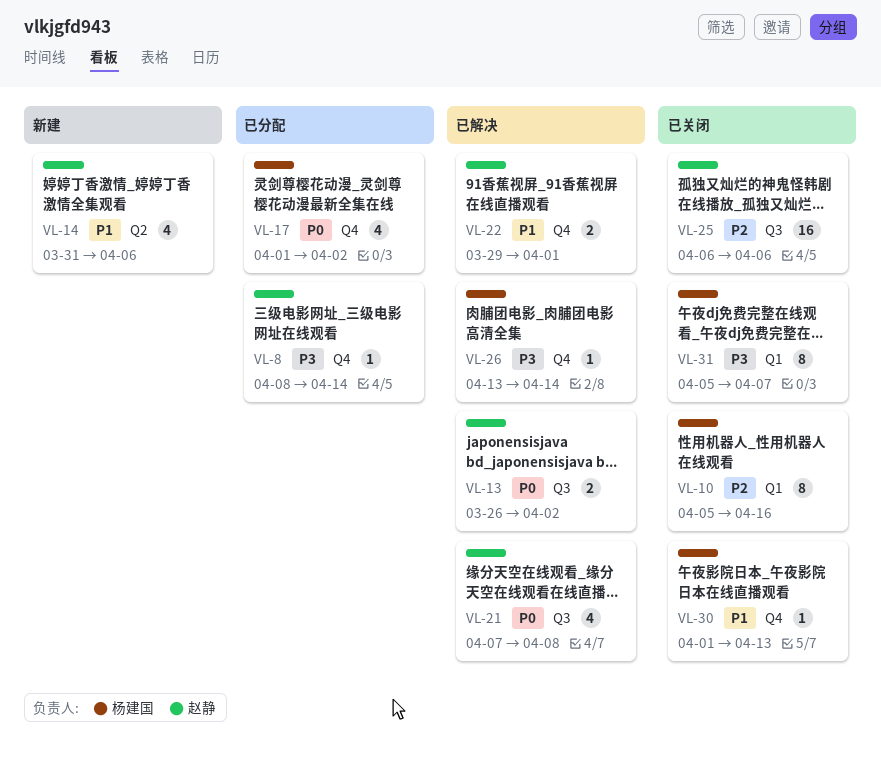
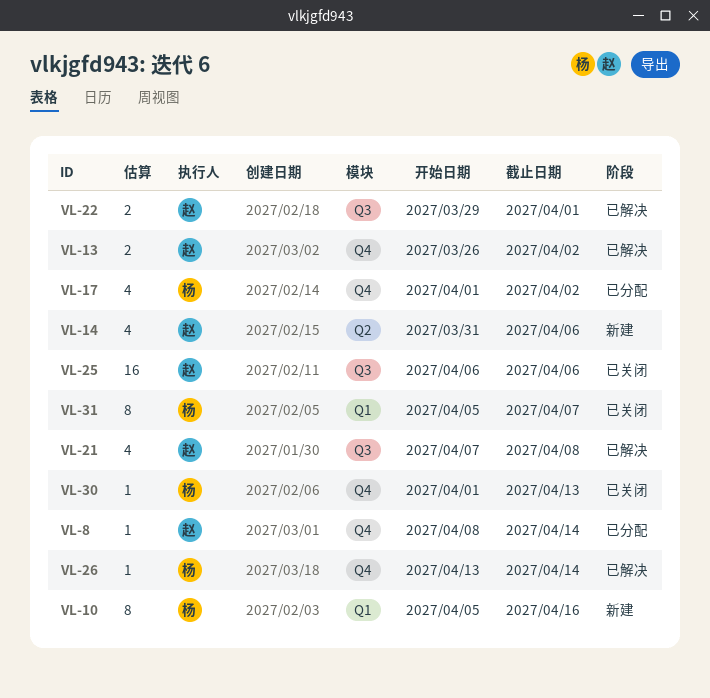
VL-10, status: 已关闭 -> 新建
VL-13, label: Q3 -> Q4
VL-22, label: Q4 -> Q3

